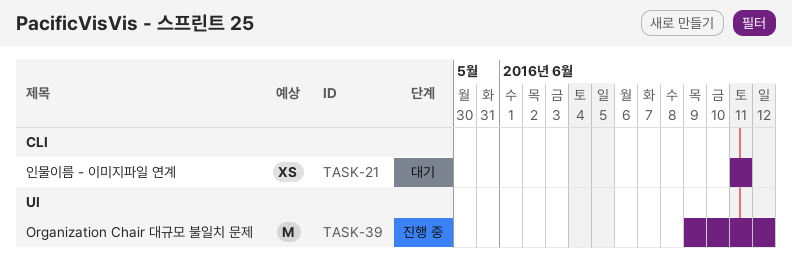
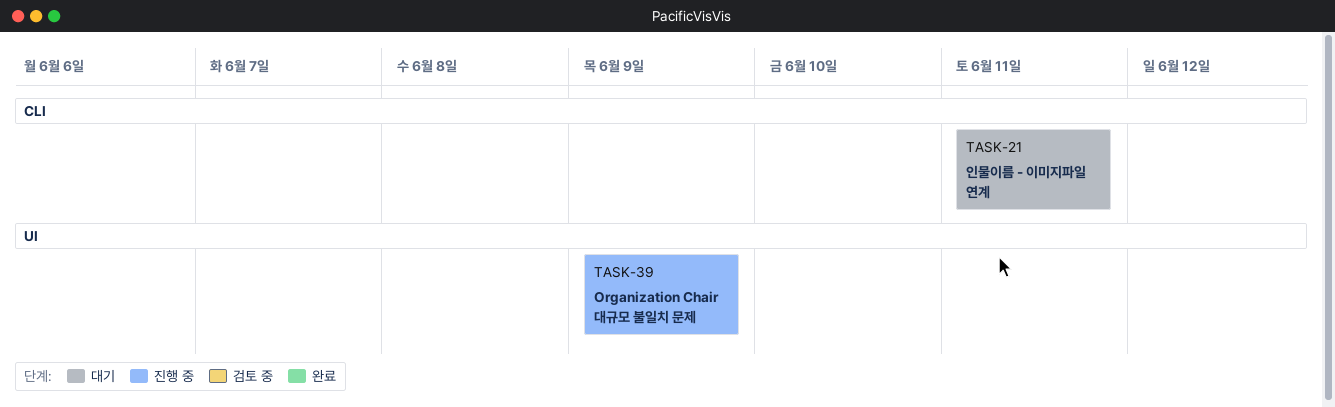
TASK-39, due: Jun 12 -> Jun 9

